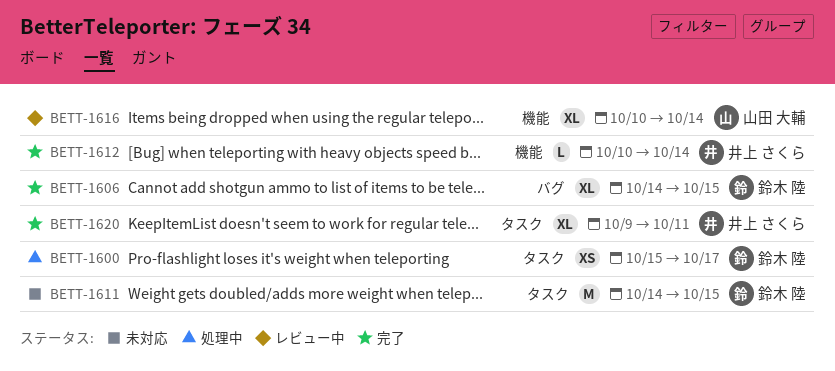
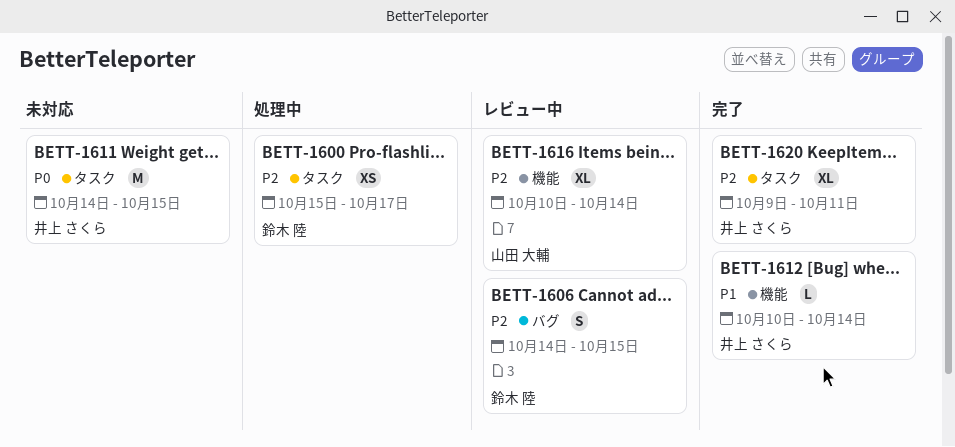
BETT-1606, status: 完了 -> レビュー中
BETT-1606, estimate: XL -> S
BETT-1611, owner: 鈴木 陸 -> 井上 さくら

